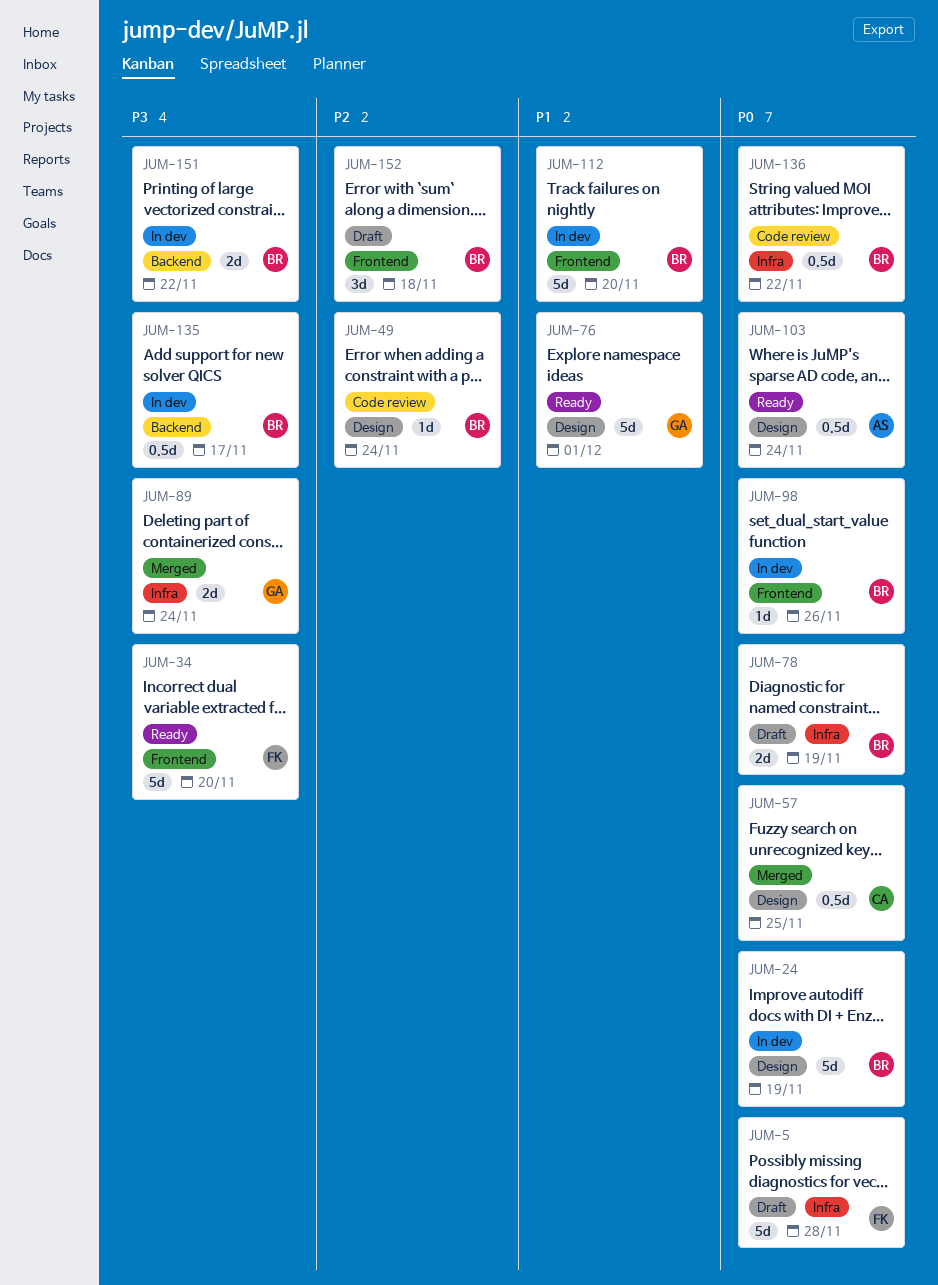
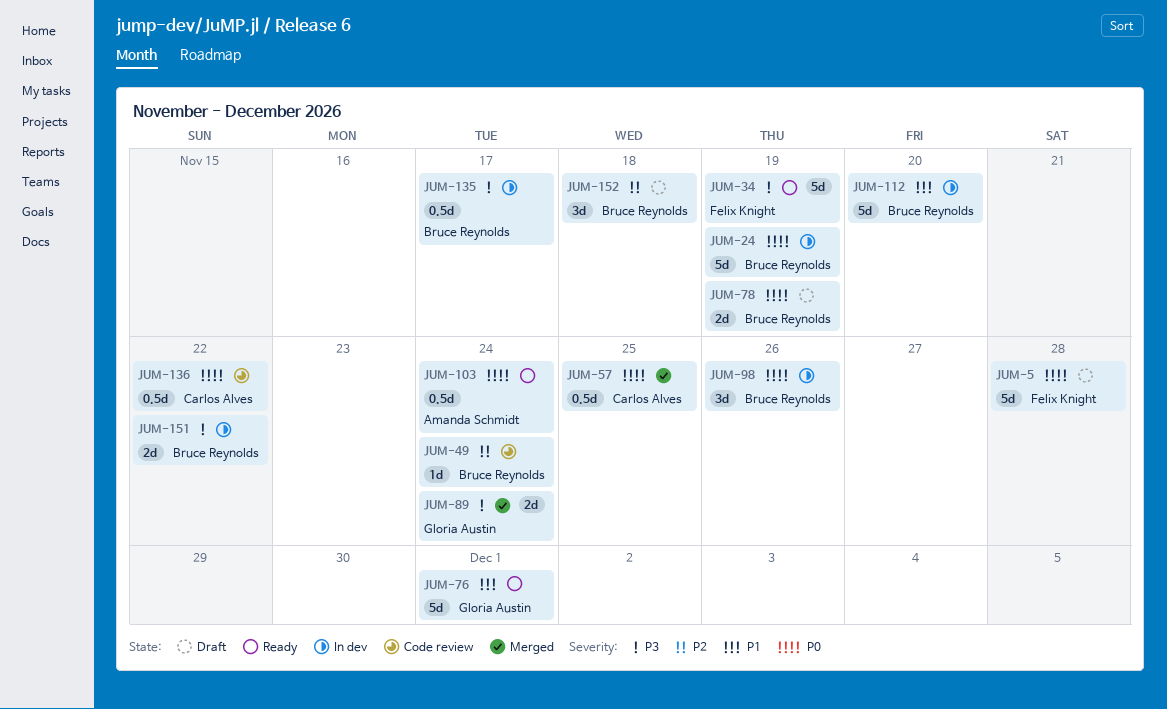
JUM-34, due: Nov 20 -> Nov 19
JUM-98, estimate: 1d -> 3d
JUM-136, owner: Bruce Reynolds -> Carlos Alves

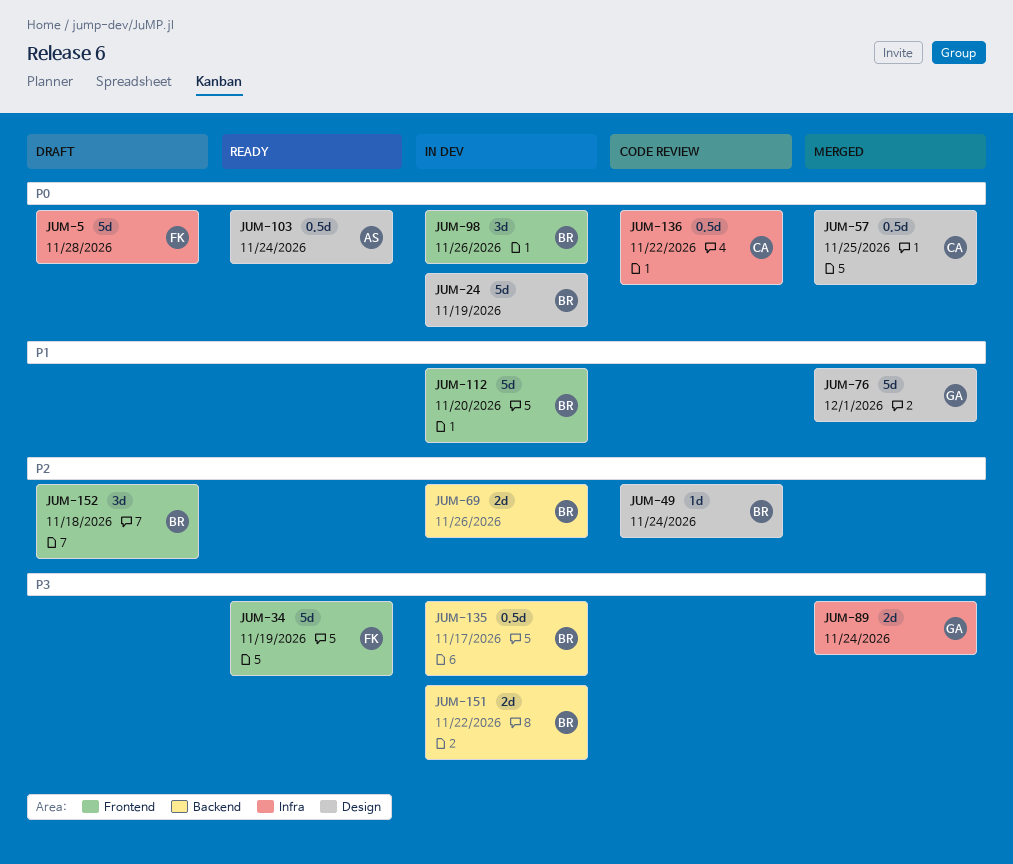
JUM-69: none -> present
JUM-76, status: Ready -> Merged
JUM-78: present -> none

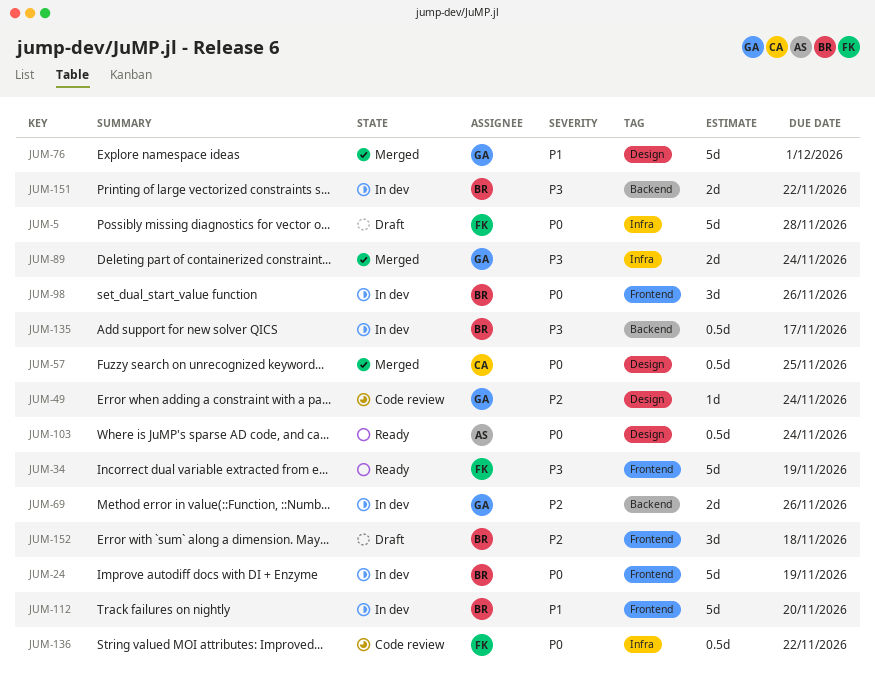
JUM-24, label: Design -> Frontend
JUM-49, owner: BR -> GA
JUM-69, owner: BR -> GA
JUM-136, owner: CA -> FK

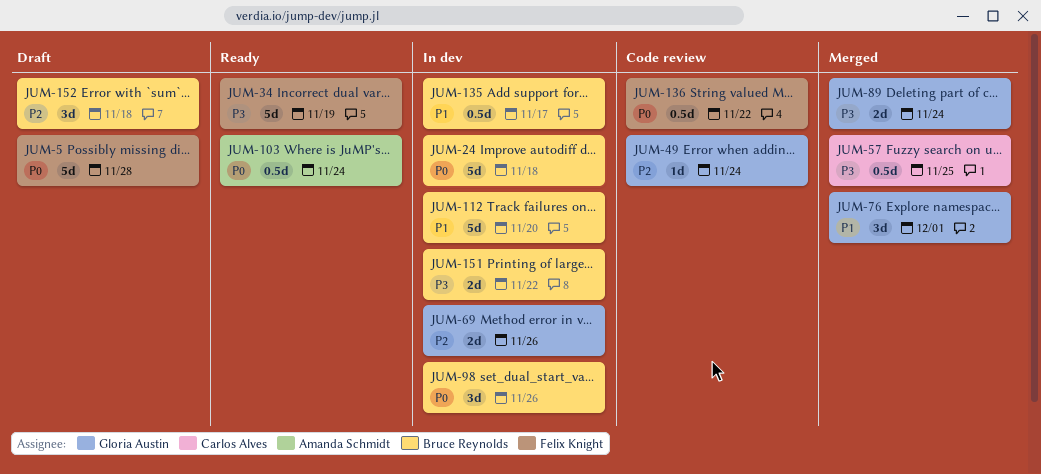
JUM-24, due: Nov 19 -> Nov 18
JUM-57, priority: P0 -> P3
JUM-76, estimate: 5d -> 3d
JUM-135, priority: P3 -> P1

